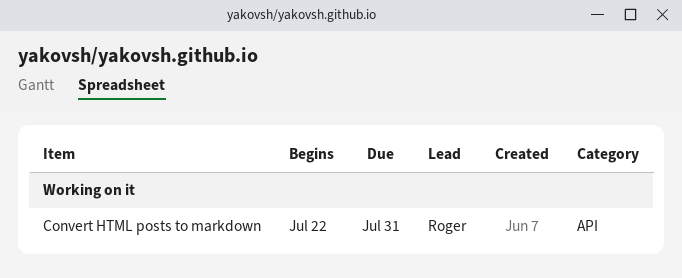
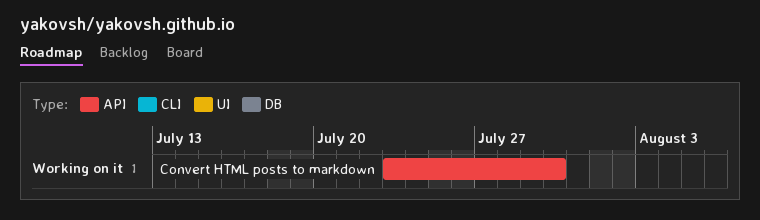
Convert HTML posts to markdown, start: Jul 22 -> Jul 23
Convert HTML posts to markdown, due: Jul 31 -> Jul 30

